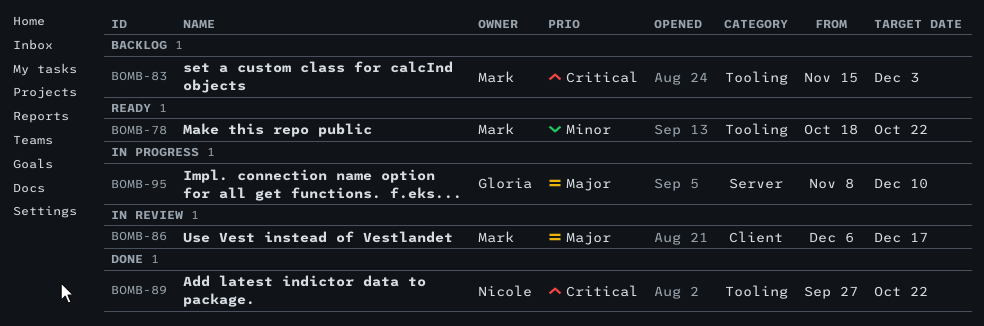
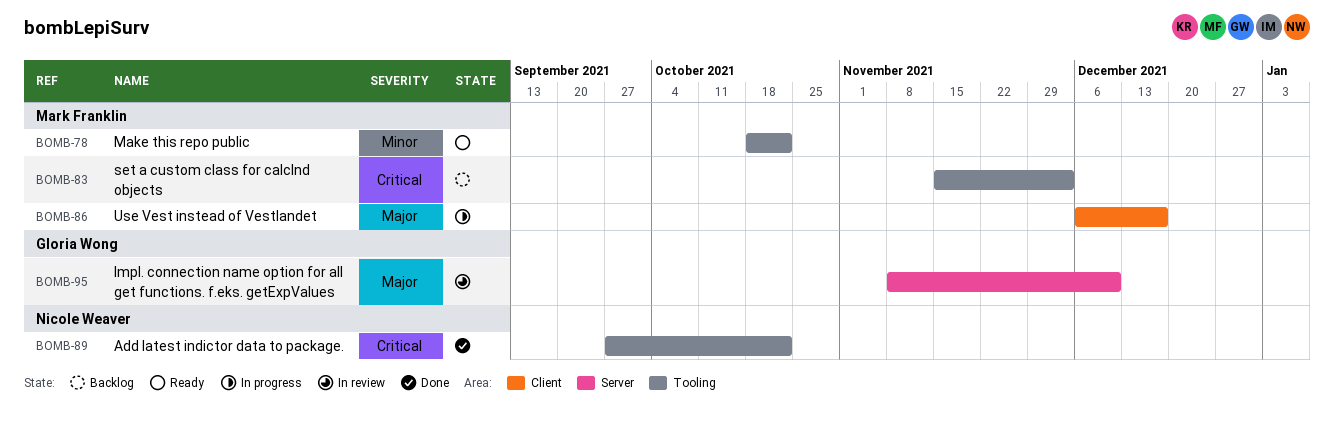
BOMB-86, status: In review -> In progress
BOMB-95, status: In progress -> In review

